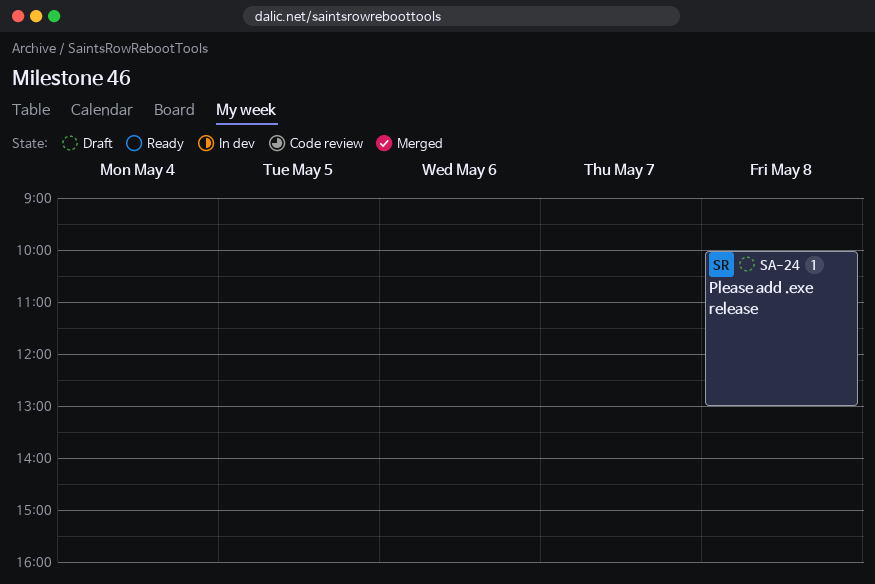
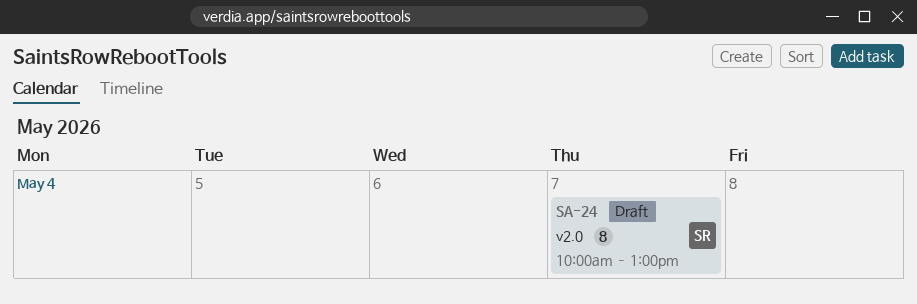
SA-24, estimate: 1 -> 8
SA-24, day: May 8 -> May 7

